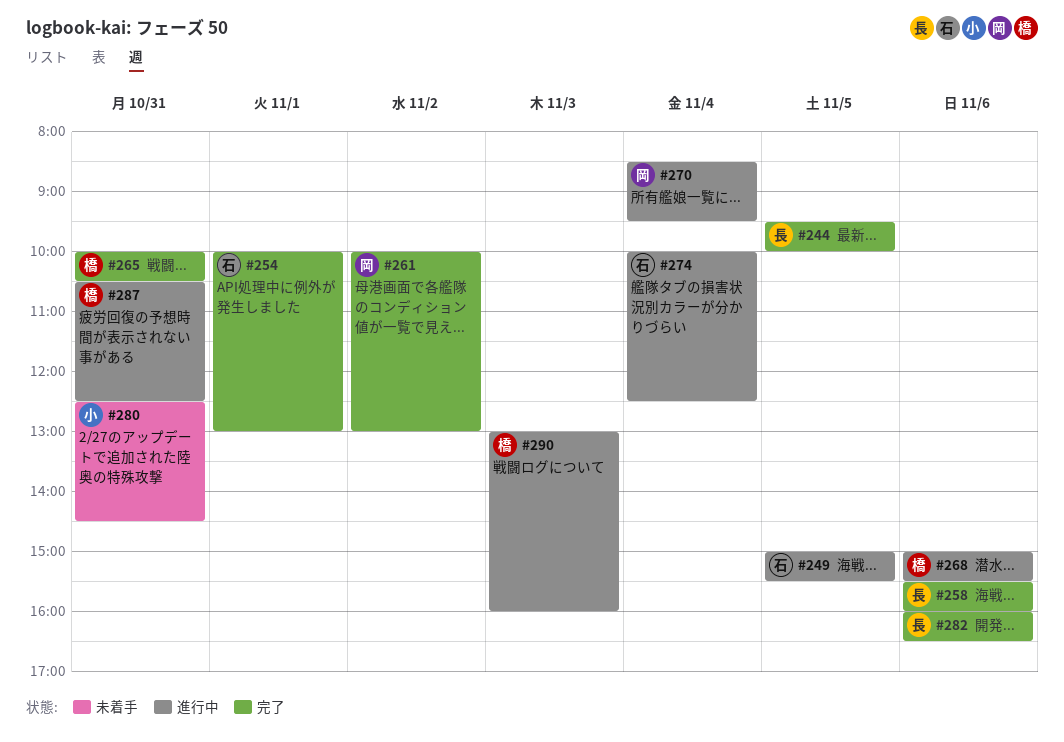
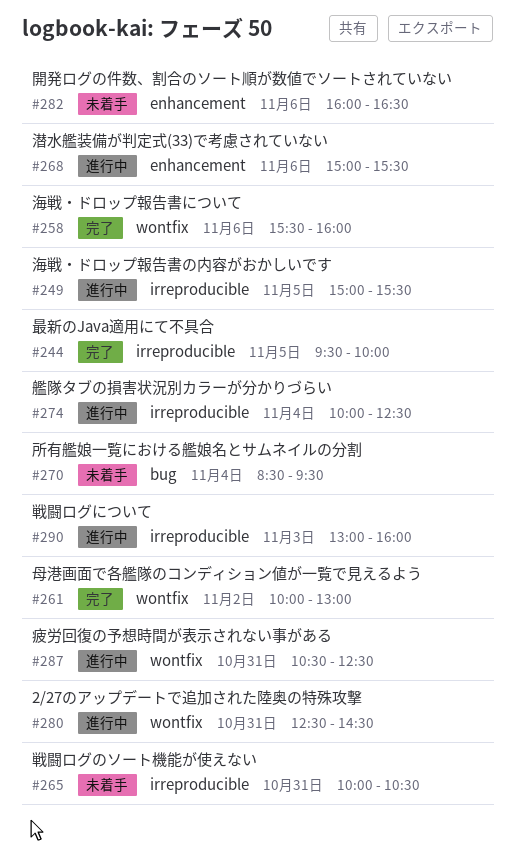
#254: present -> none
#265, status: 完了 -> 未着手
#270, status: 進行中 -> 未着手
#280, status: 未着手 -> 進行中
#282, status: 完了 -> 未着手

